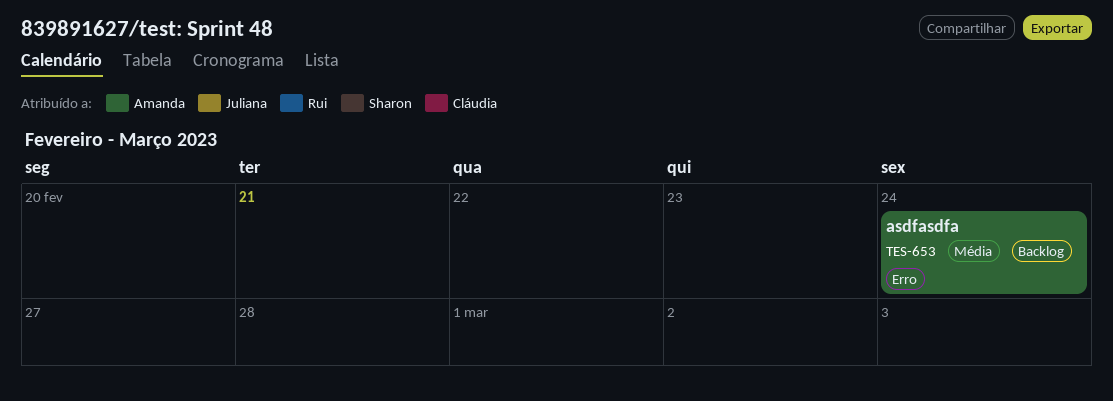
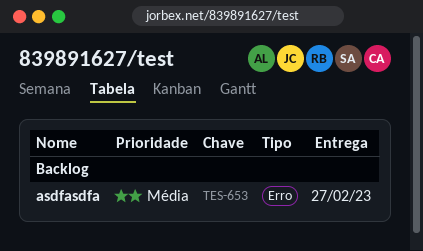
TES-653, due: Feb 24 -> Feb 27

